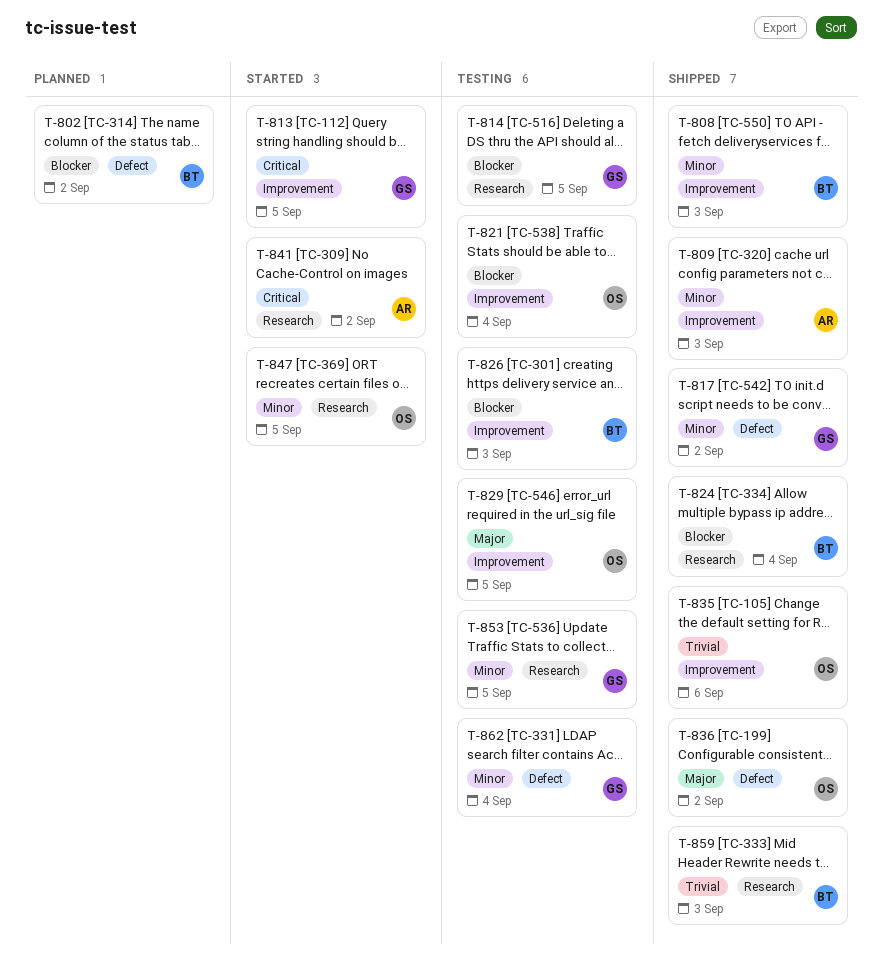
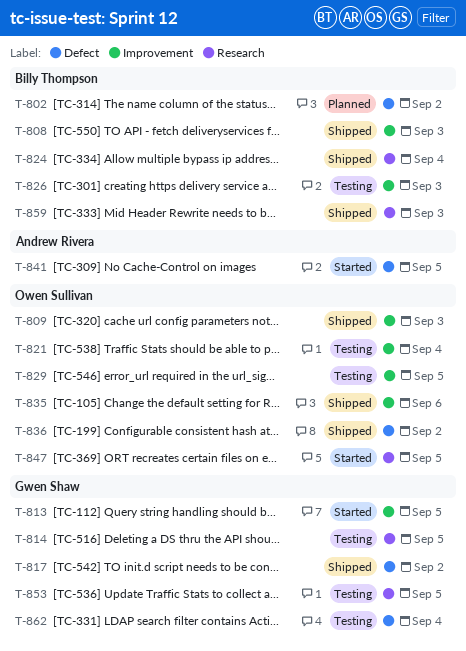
T-809, owner: Andrew Rivera -> Owen Sullivan
T-841, label: Research -> Defect
T-841, due: Sep 2 -> Sep 5

